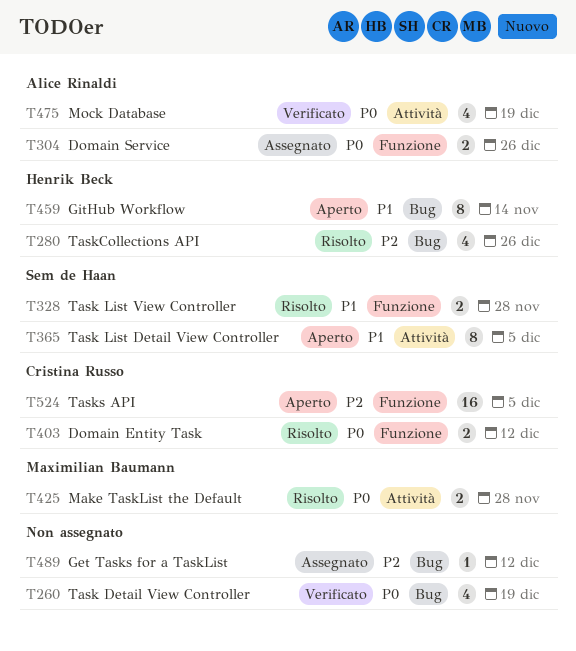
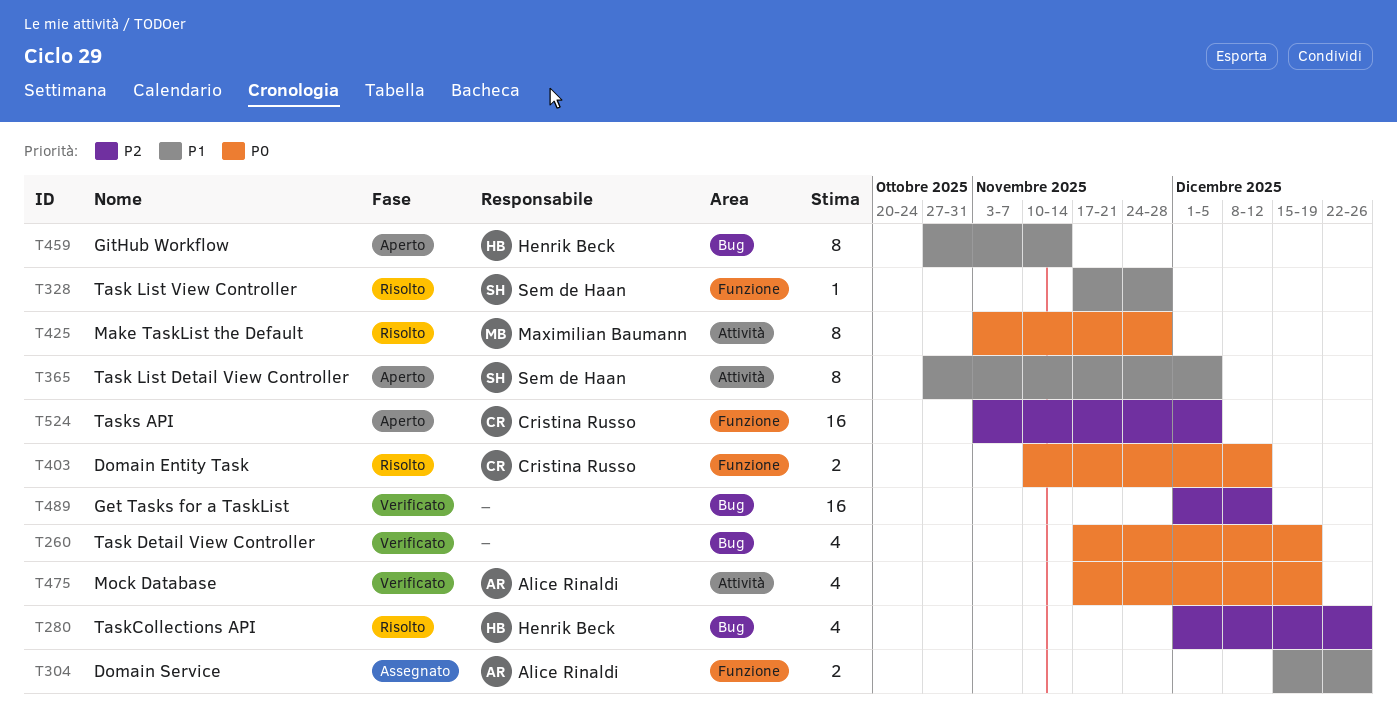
T304, priority: P0 -> P1
T328, estimate: 2 -> 1
T425, estimate: 2 -> 8
T489, status: Assegnato -> Verificato
T489, estimate: 1 -> 16

